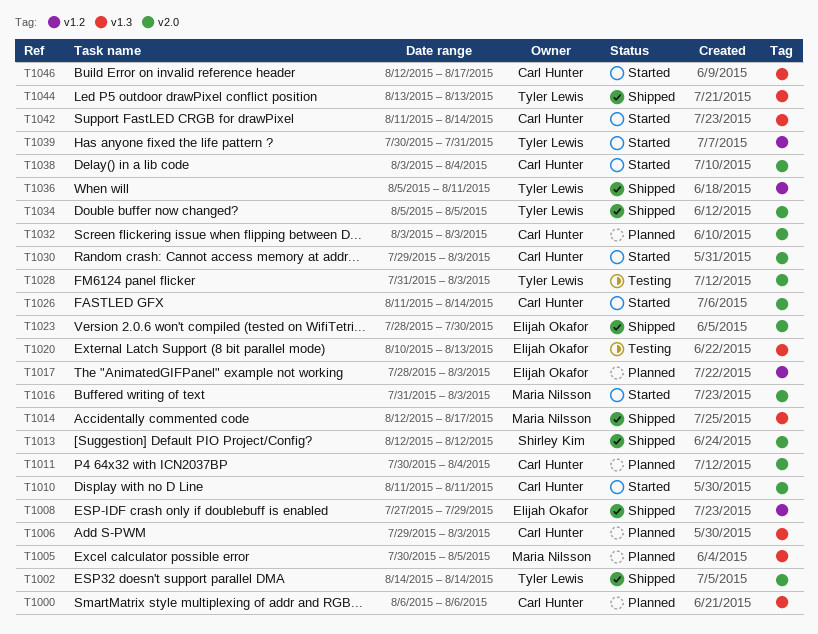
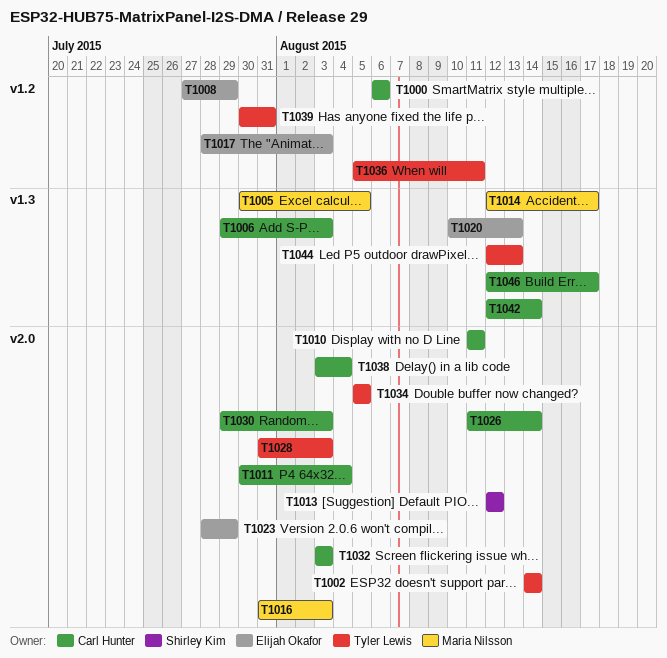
T1000, label: v1.3 -> v1.2
T1023, due: Jul 30 -> Jul 29
T1042, start: Aug 11 -> Aug 12
T1044, start: Aug 13 -> Aug 12

